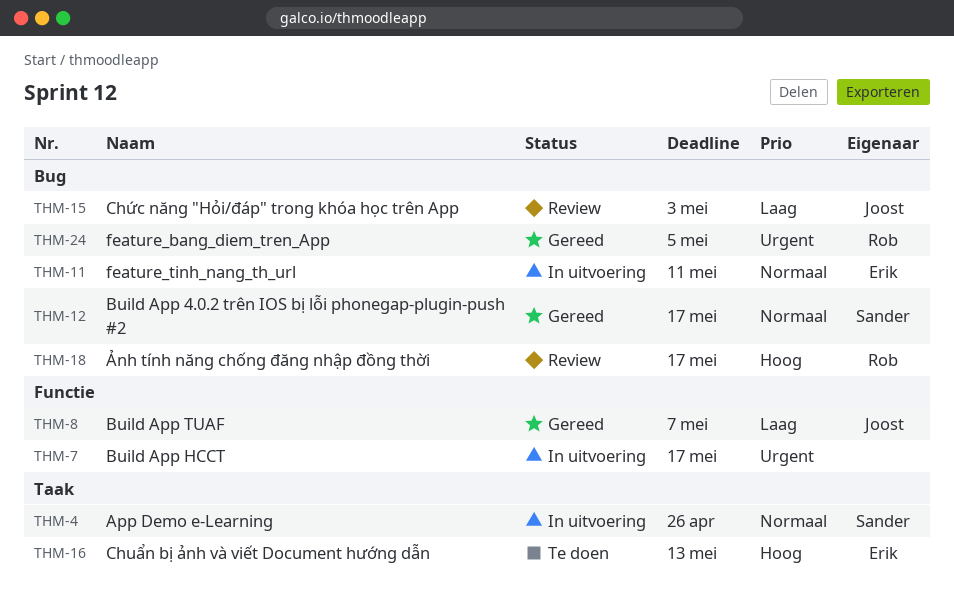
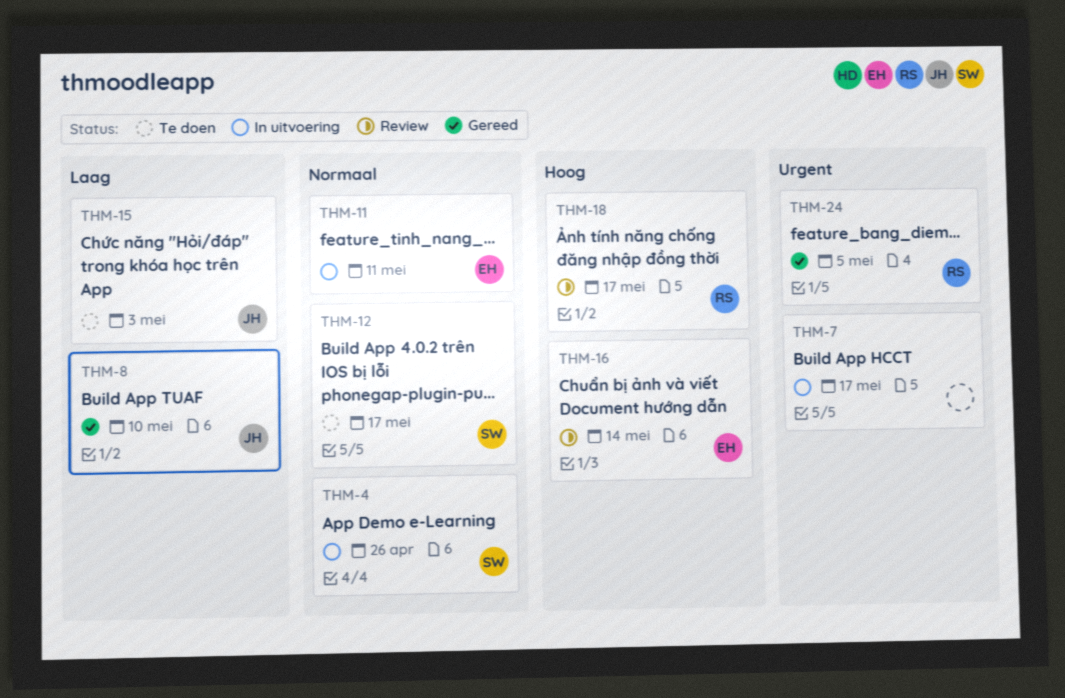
THM-8, due: May 7 -> May 10
THM-12, status: Gereed -> Te doen
THM-15, status: Review -> Te doen
THM-16, status: Te doen -> Review
THM-16, due: May 13 -> May 14

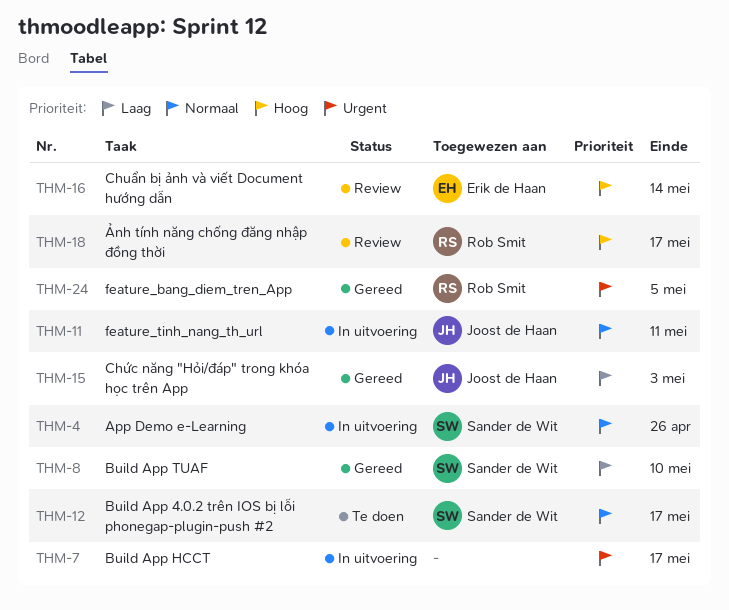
THM-8, owner: Joost de Haan -> Sander de Wit
THM-11, owner: Erik de Haan -> Joost de Haan
THM-15, status: Te doen -> Gereed

